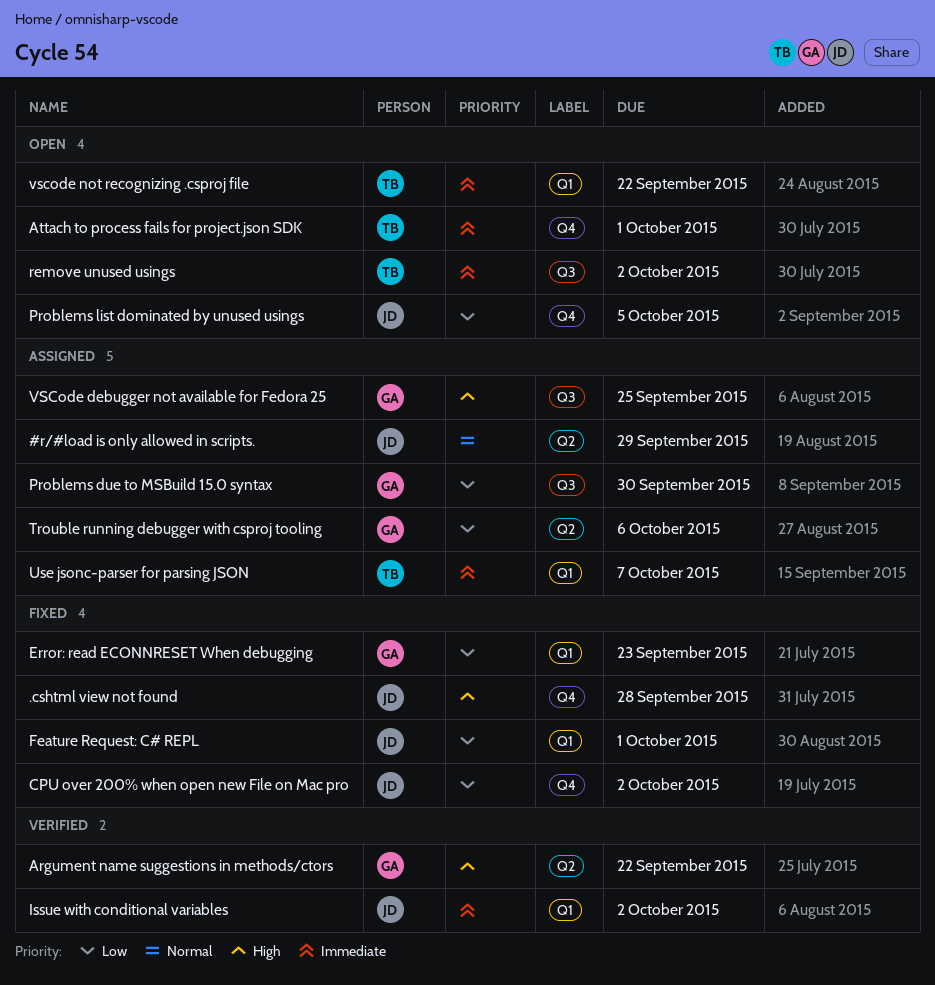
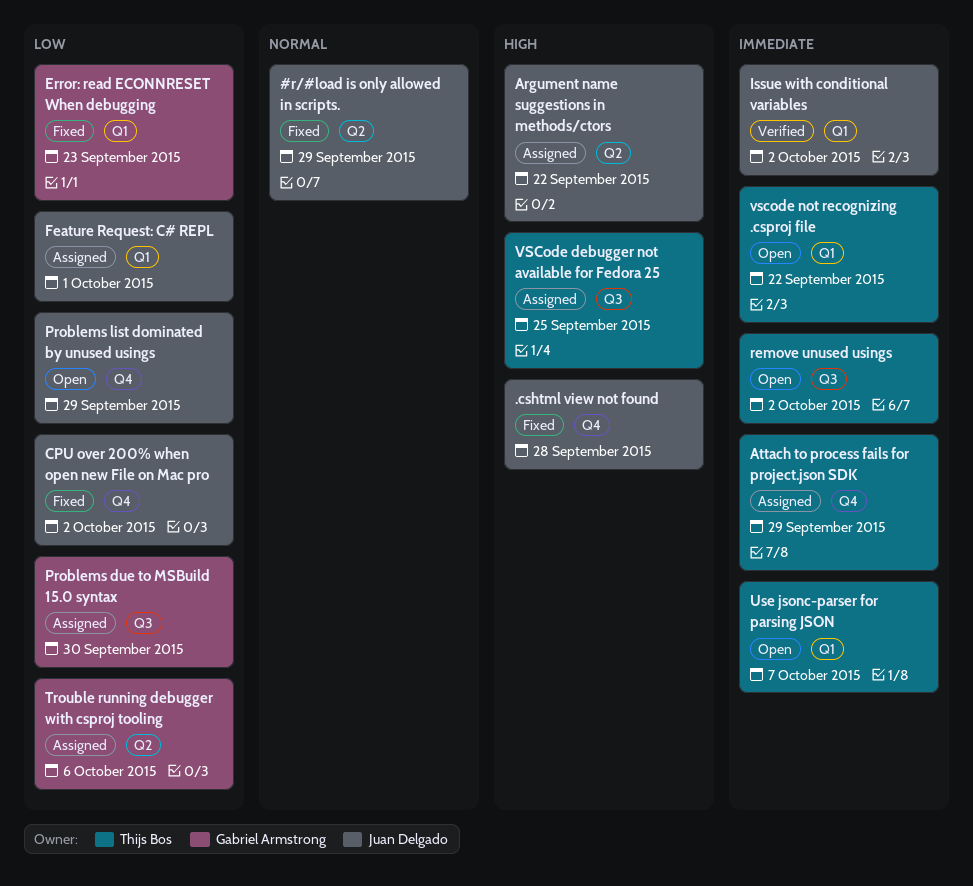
#r/#load is only allowed in scripts., status: Assigned -> Fixed
Argument name suggestions in methods/ctors, status: Verified -> Assigned
Argument name suggestions in methods/ctors, owner: Gabriel Armstrong -> Juan Delgado
Attach to process fails for project.json SDK, status: Open -> Assigned
Attach to process fails for project.json SDK, due: Oct 1 -> Sep 29
Feature Request: C# REPL, status: Fixed -> Assigned
Problems list dominated by unused usings, due: Oct 5 -> Sep 29
Use jsonc-parser for parsing JSON, status: Assigned -> Open
VSCode debugger not available for Fedora 25, owner: Gabriel Armstrong -> Thijs Bos

